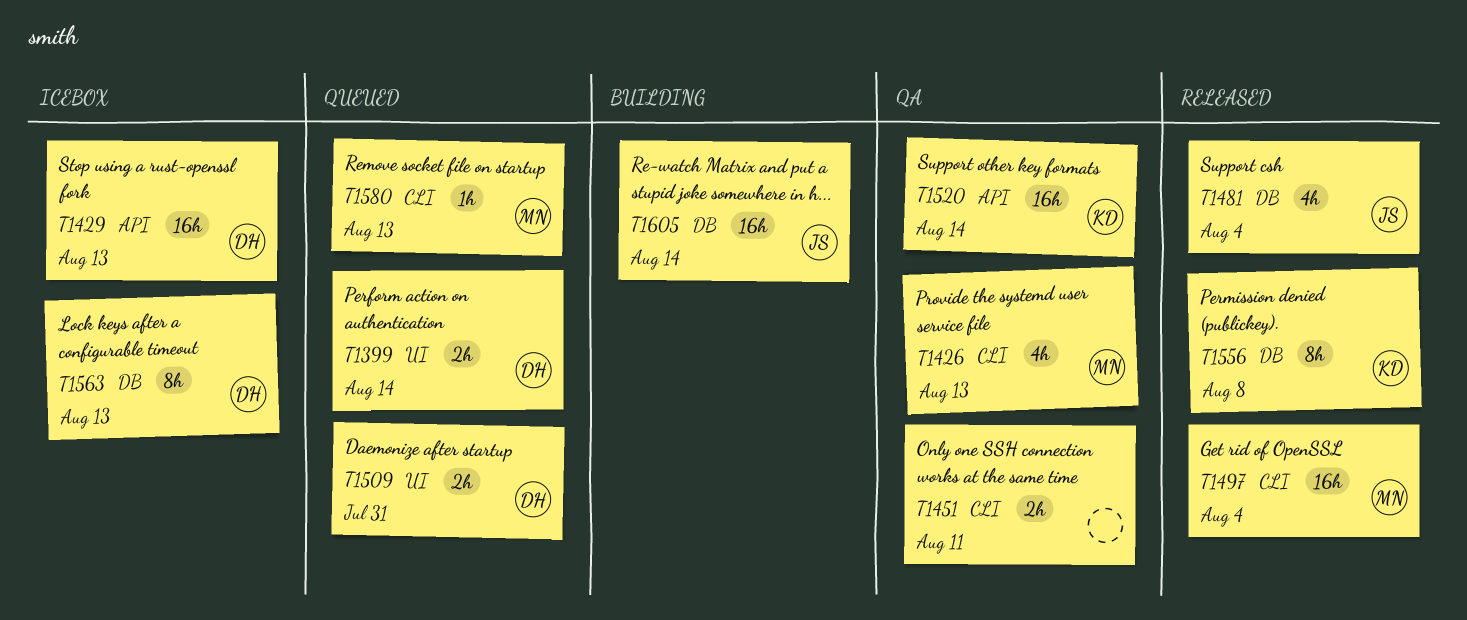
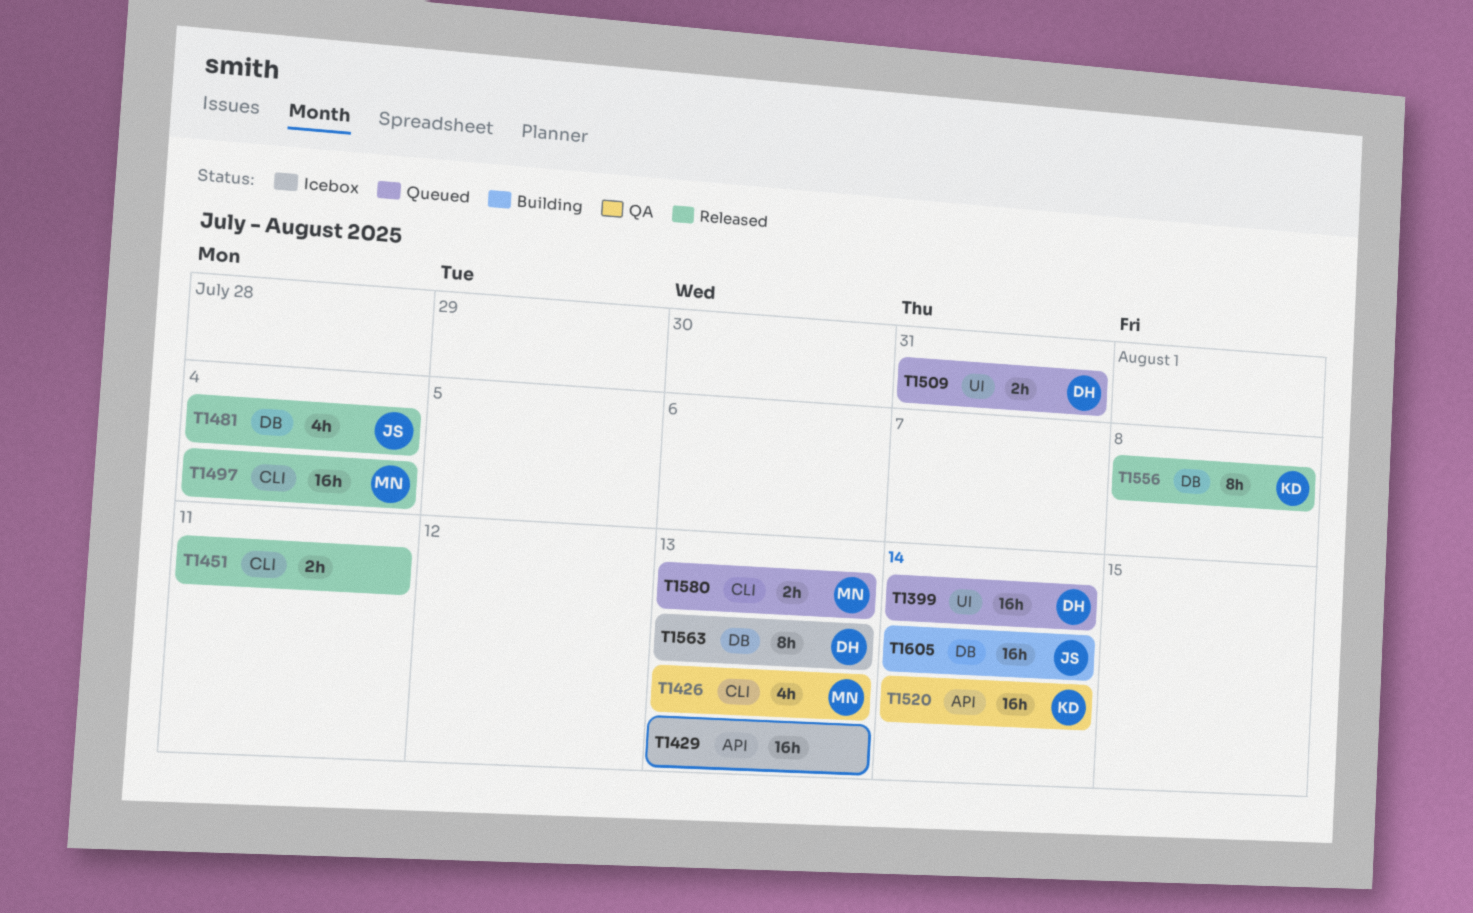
T1399, estimate: 2h -> 16h
T1429, owner: DH -> none
T1451, status: QA -> Released
T1580, estimate: 1h -> 2h

